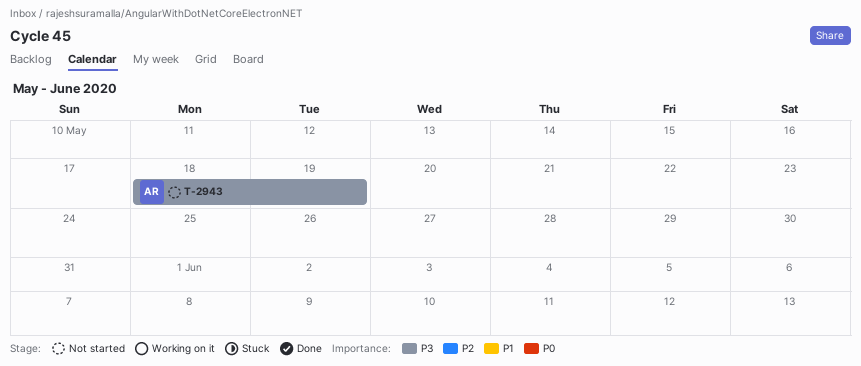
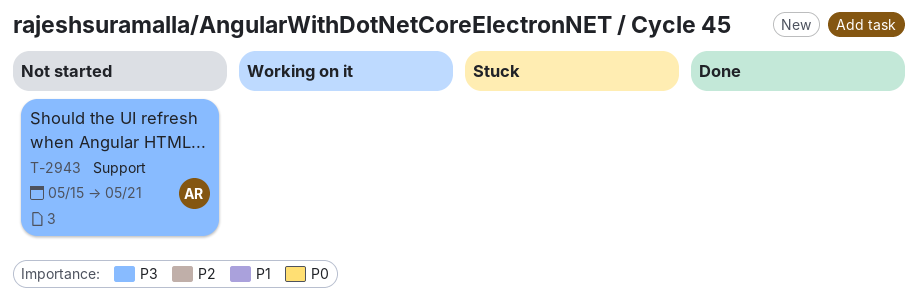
T-2943, start: May 18 -> May 15
T-2943, due: May 19 -> May 21

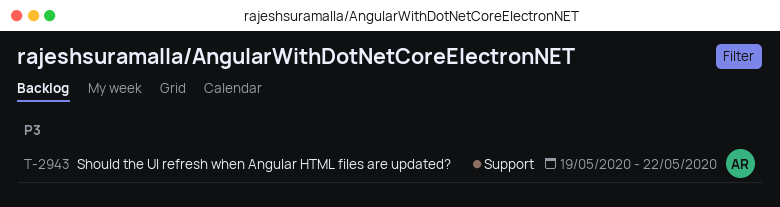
T-2943, start: May 15 -> May 19
T-2943, due: May 21 -> May 22

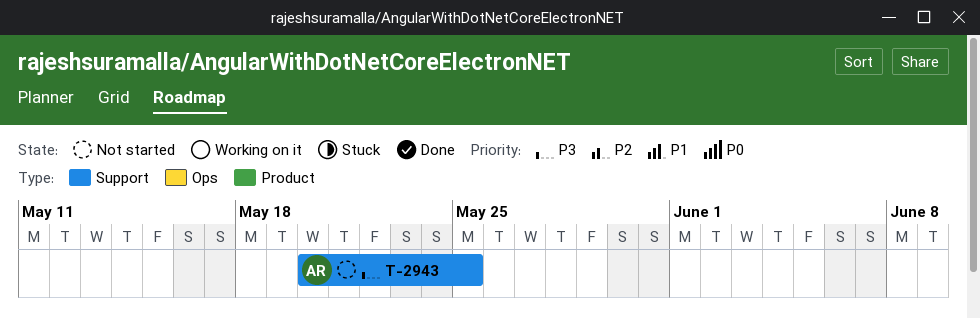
T-2943, start: May 19 -> May 20
T-2943, due: May 22 -> May 25

